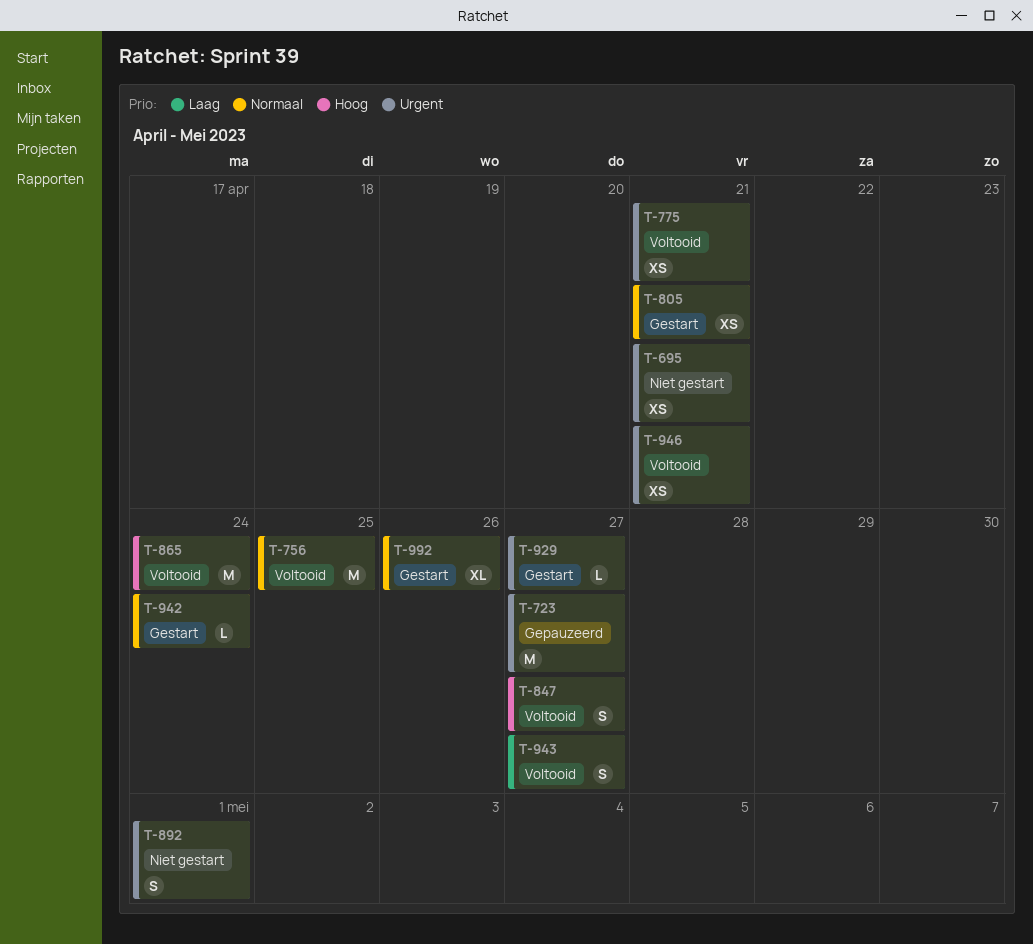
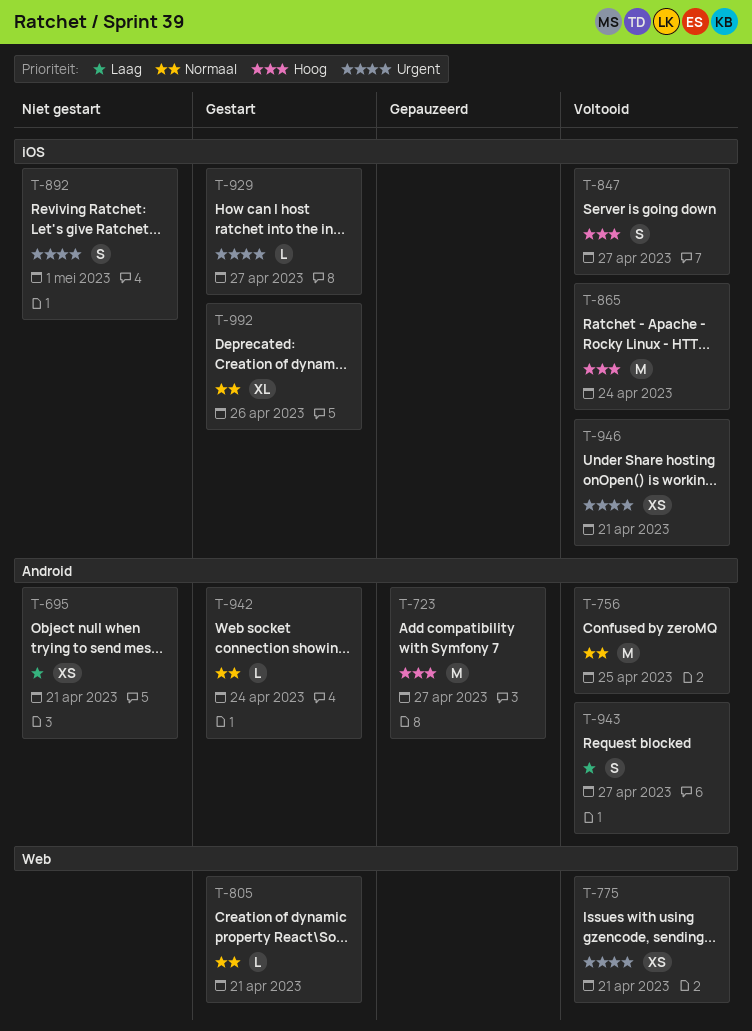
T-695, priority: Urgent -> Laag
T-723, priority: Urgent -> Hoog
T-805, estimate: XS -> L

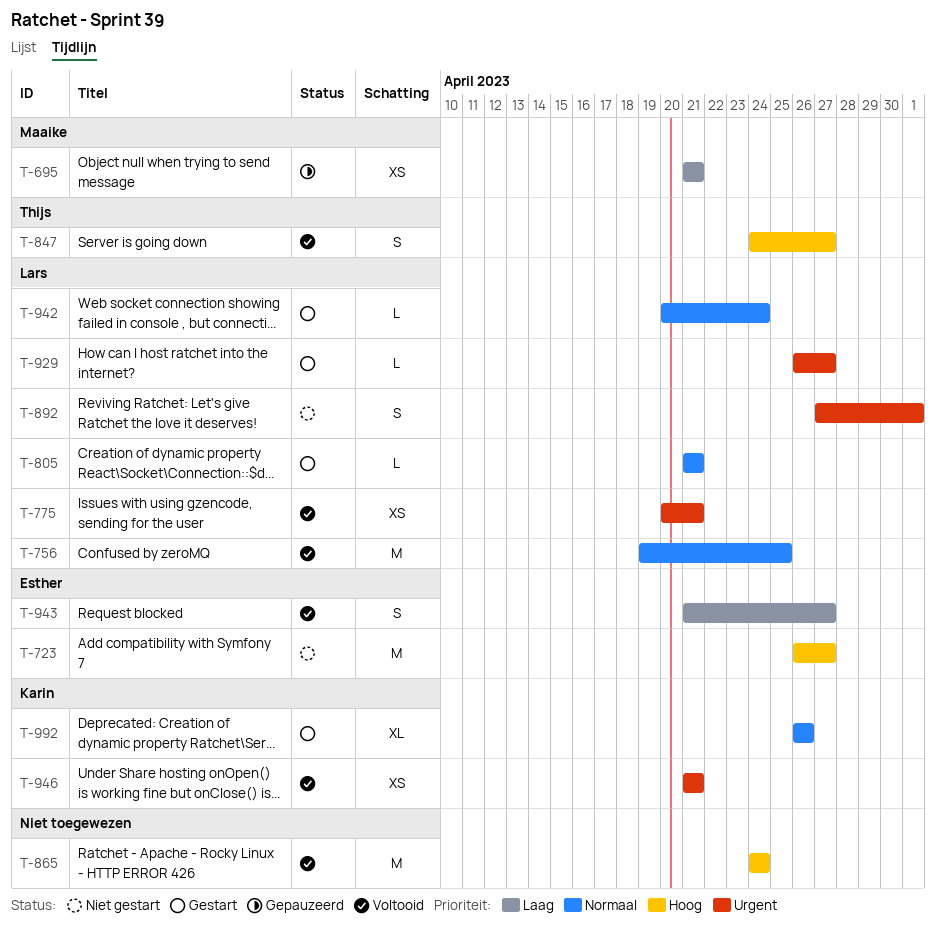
T-695, status: Niet gestart -> Gepauzeerd
T-723, status: Gepauzeerd -> Niet gestart

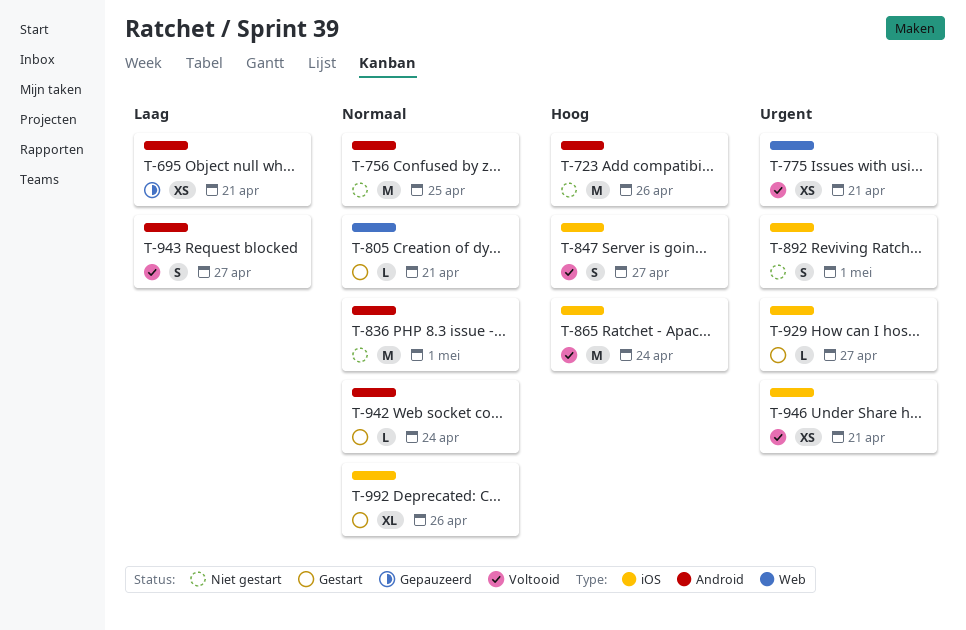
T-723, due: Apr 27 -> Apr 26
T-756, status: Voltooid -> Niet gestart
T-836: none -> present

